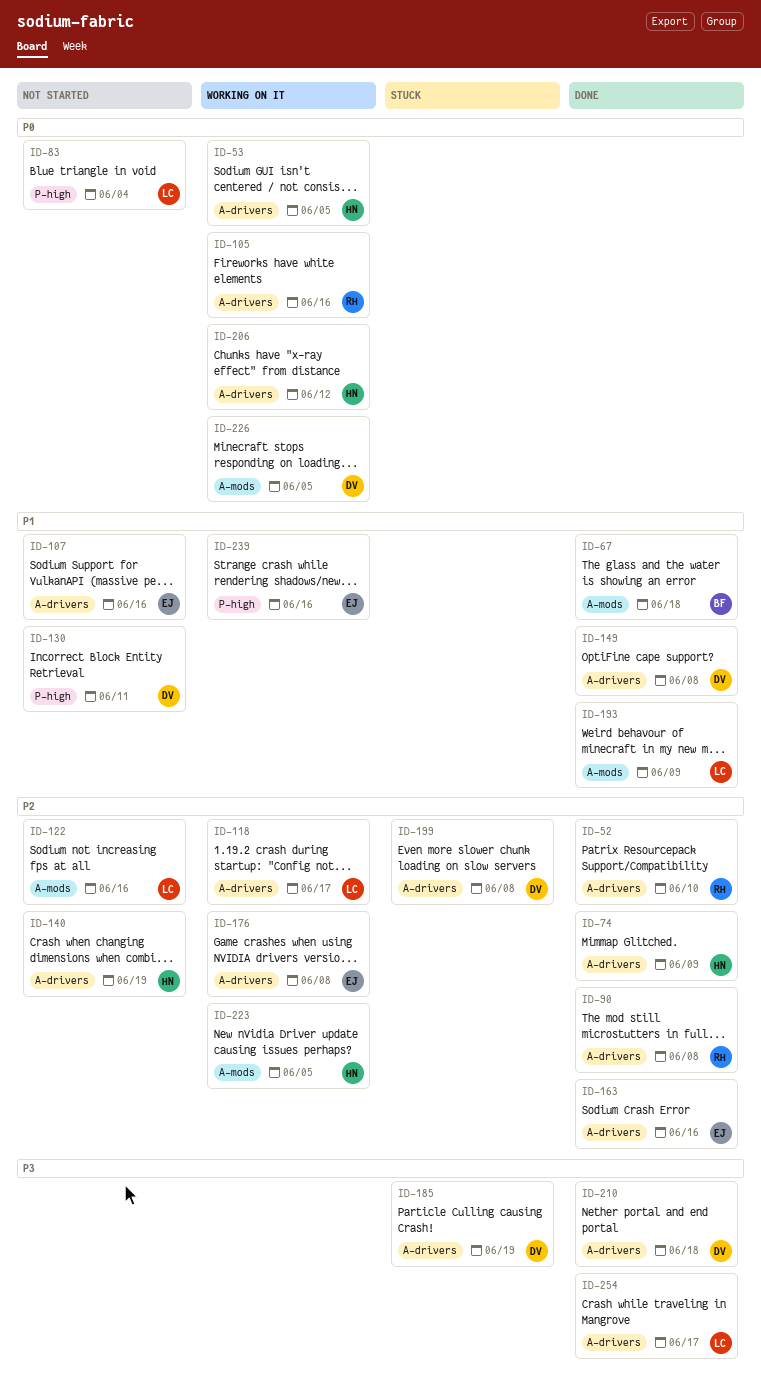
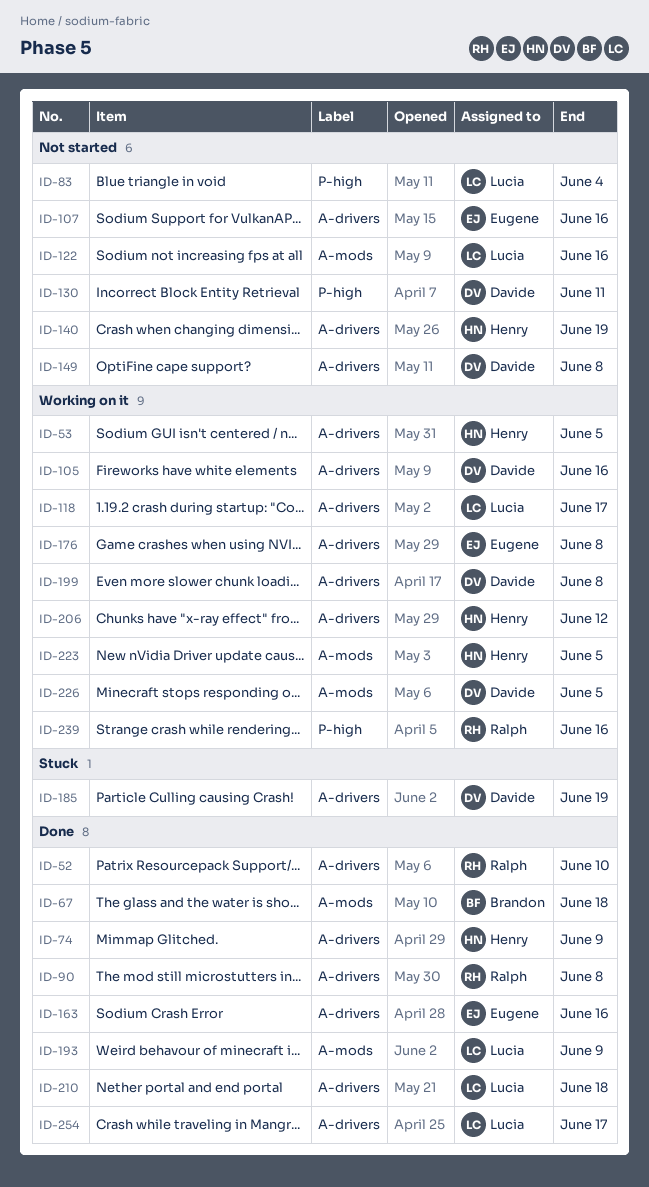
ID-105, owner: Ralph -> Davide
ID-149, status: Done -> Not started
ID-199, status: Stuck -> Working on it
ID-210, owner: Davide -> Lucia
ID-239, owner: Eugene -> Ralph

